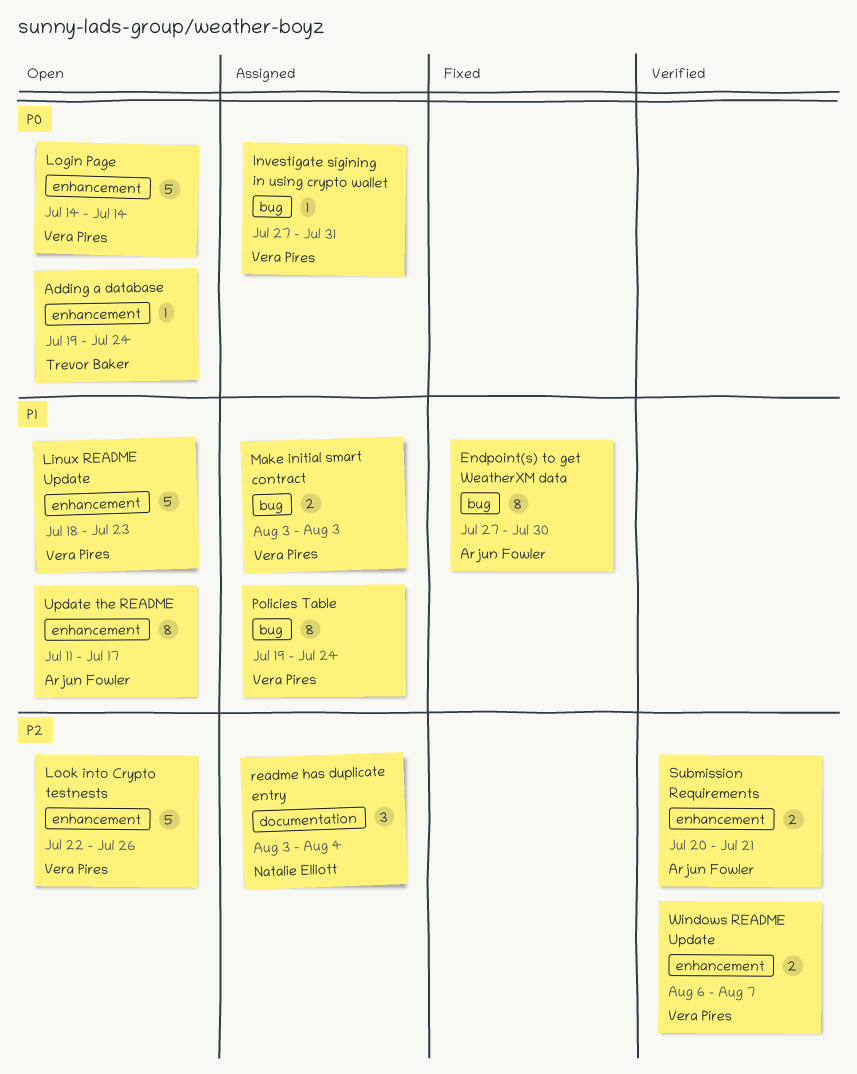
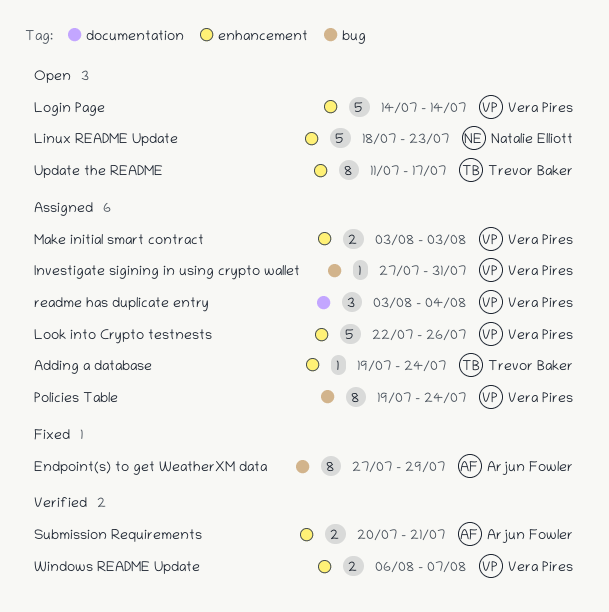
Adding a database, status: Open -> Assigned
Endpoint(s) to get WeatherXM data, due: Jul 30 -> Jul 29
Linux README Update, owner: Vera Pires -> Natalie Elliott
Look into Crypto testnests, status: Open -> Assigned
Make initial smart contract, label: bug -> enhancement
readme has duplicate entry, owner: Natalie Elliott -> Vera Pires
Update the README, owner: Arjun Fowler -> Trevor Baker

